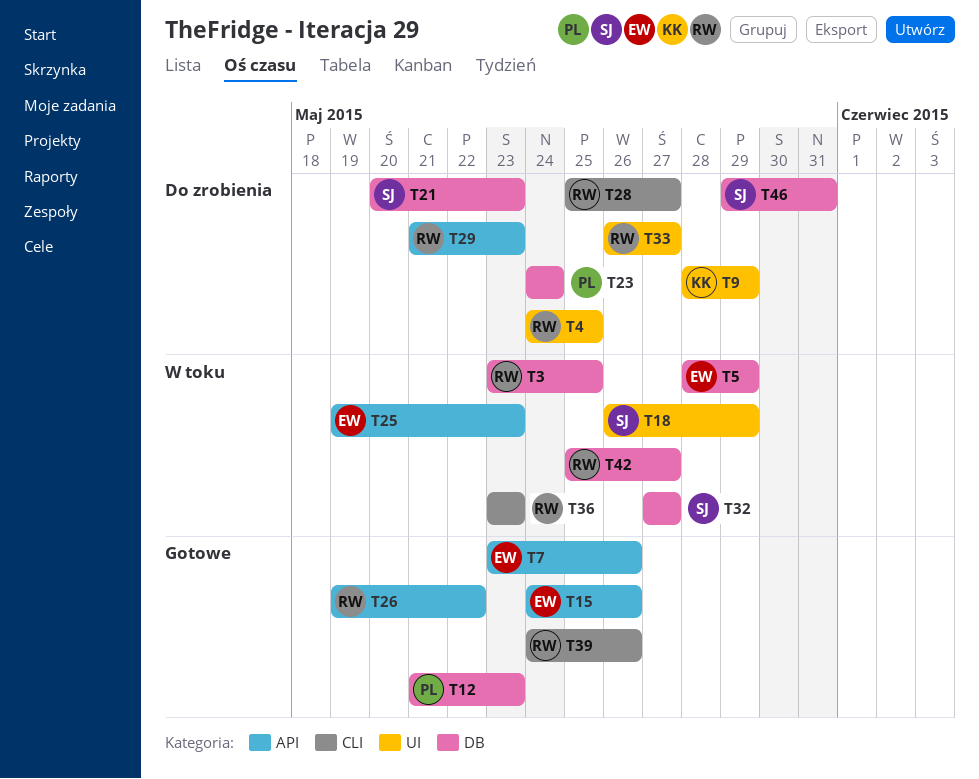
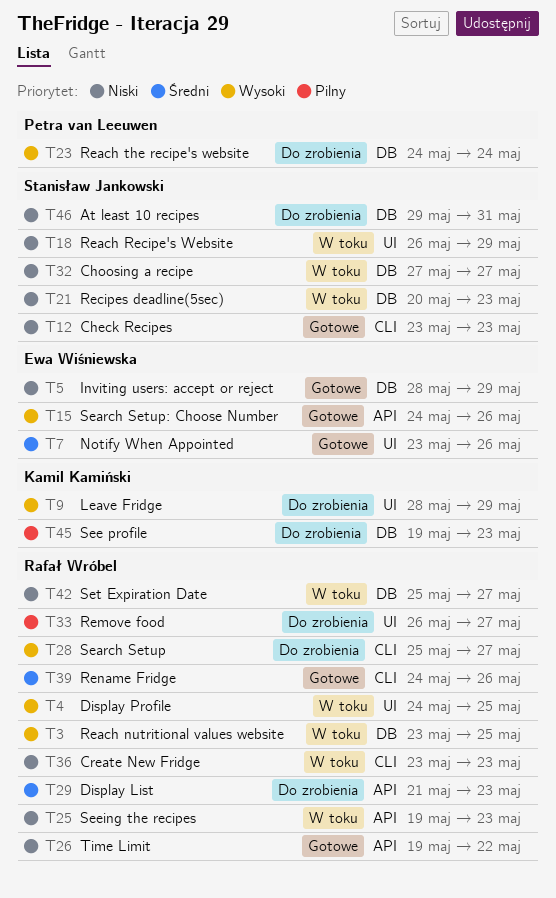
T4, status: Do zrobienia -> W toku
T5, status: W toku -> Gotowe
T7, label: API -> UI
T12, owner: Petra van Leeuwen -> Stanisław Jankowski
T12, label: DB -> CLI
T12, start: May 21 -> May 23
T21, status: Do zrobienia -> W toku
T25, owner: Ewa Wiśniewska -> Rafał Wróbel
T45: none -> present

